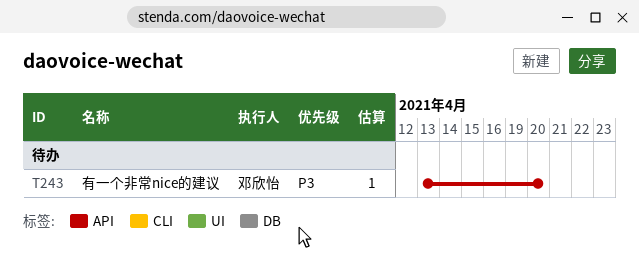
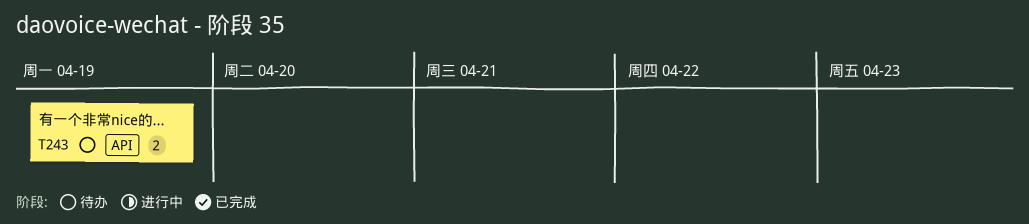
T243, estimate: 1 -> 2
T243, due: Apr 20 -> Apr 19

